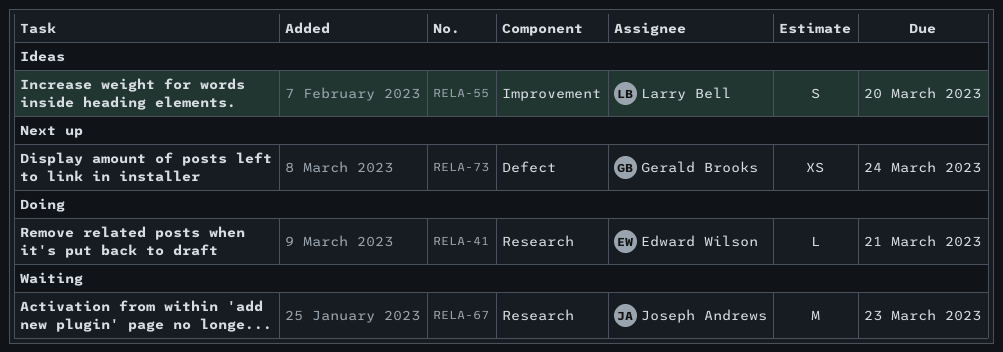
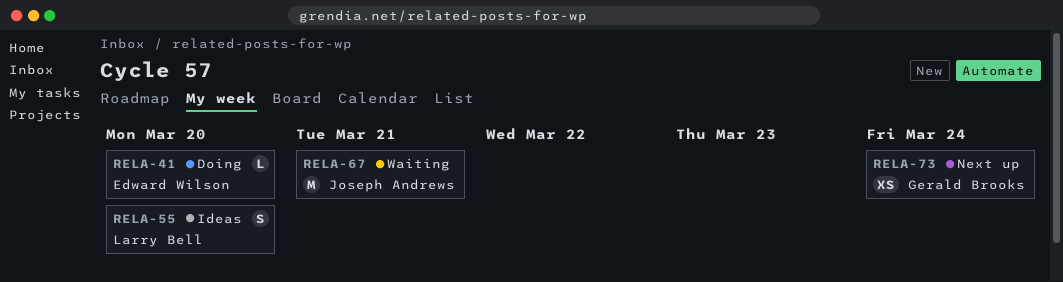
RELA-41, due: Mar 21 -> Mar 20
RELA-67, due: Mar 23 -> Mar 21

